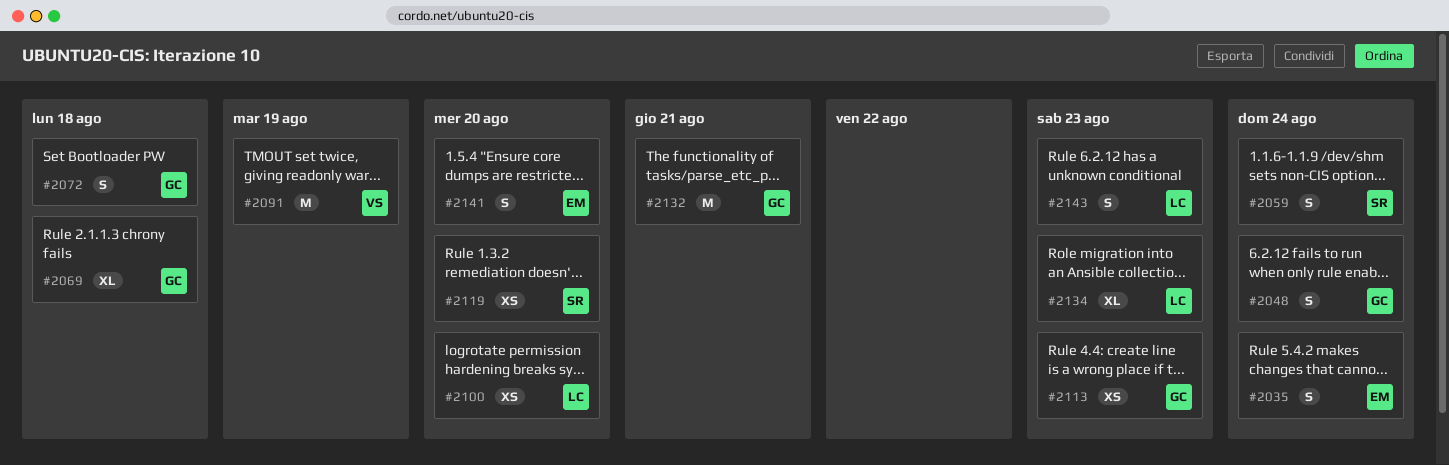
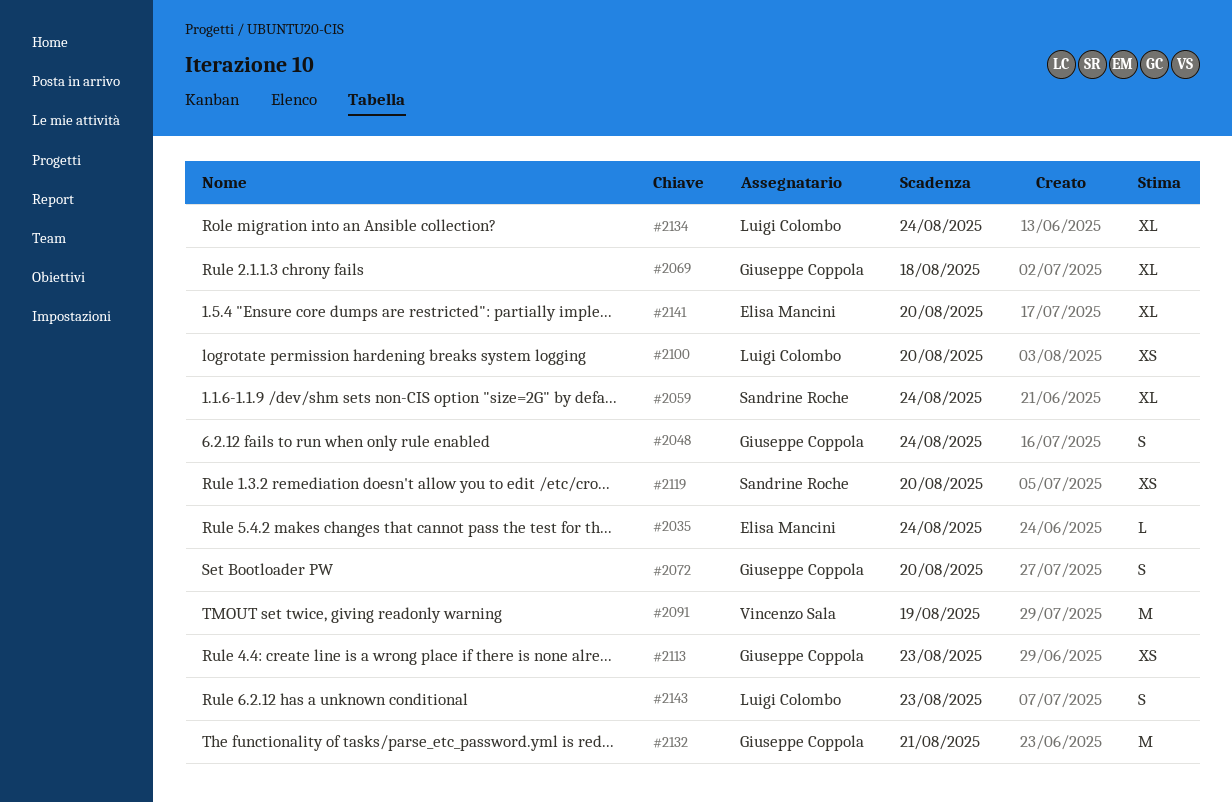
#2035, estimate: S -> L
#2059, estimate: S -> XL
#2072, due: Aug 18 -> Aug 20
#2134, due: Aug 23 -> Aug 24
#2141, estimate: S -> XL

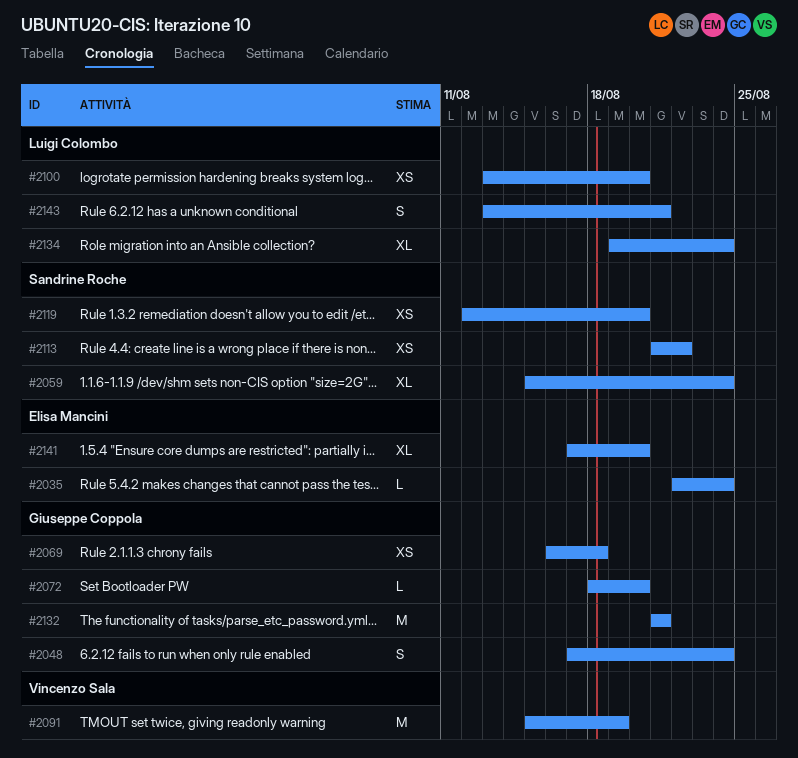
#2069, estimate: XL -> XS
#2072, estimate: S -> L
#2113, owner: Giuseppe Coppola -> Sandrine Roche
#2113, due: Aug 23 -> Aug 22
#2143, due: Aug 23 -> Aug 21

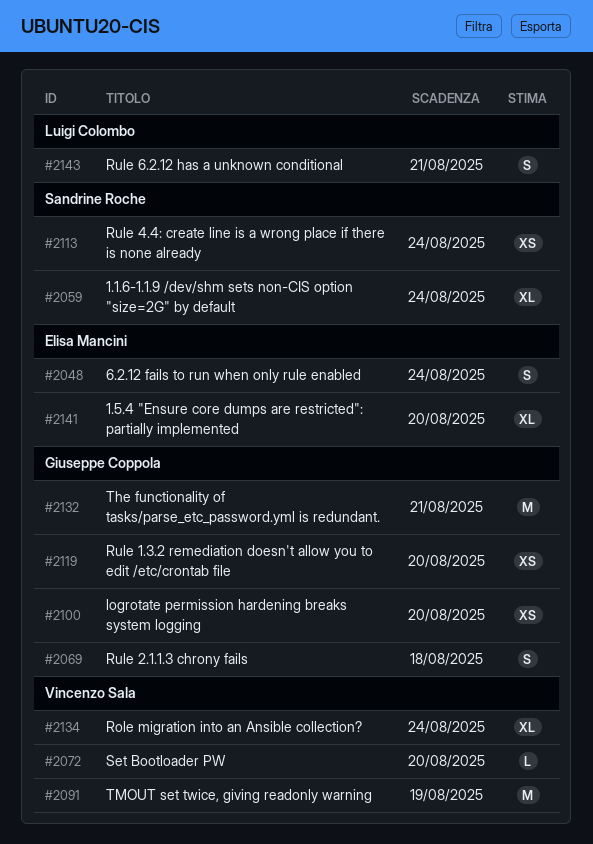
#2035: present -> none
#2048, owner: Giuseppe Coppola -> Elisa Mancini
#2069, estimate: XS -> S
#2072, owner: Giuseppe Coppola -> Vincenzo Sala
#2100, owner: Luigi Colombo -> Giuseppe Coppola
#2113, due: Aug 22 -> Aug 24
#2119, owner: Sandrine Roche -> Giuseppe Coppola
#2134, owner: Luigi Colombo -> Vincenzo Sala

